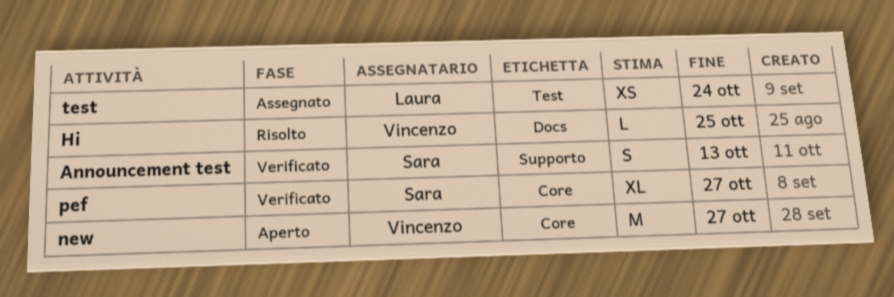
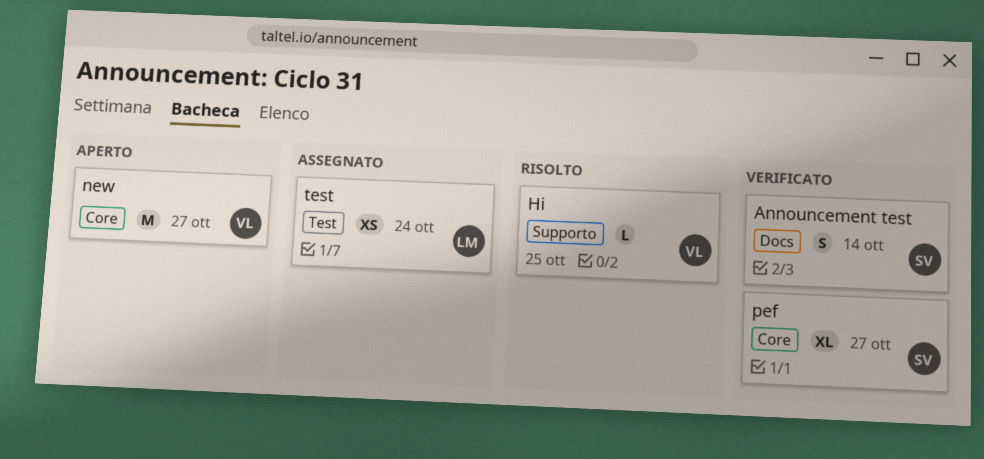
Announcement test, label: Supporto -> Docs
Announcement test, due: Oct 13 -> Oct 14
Hi, label: Docs -> Supporto

